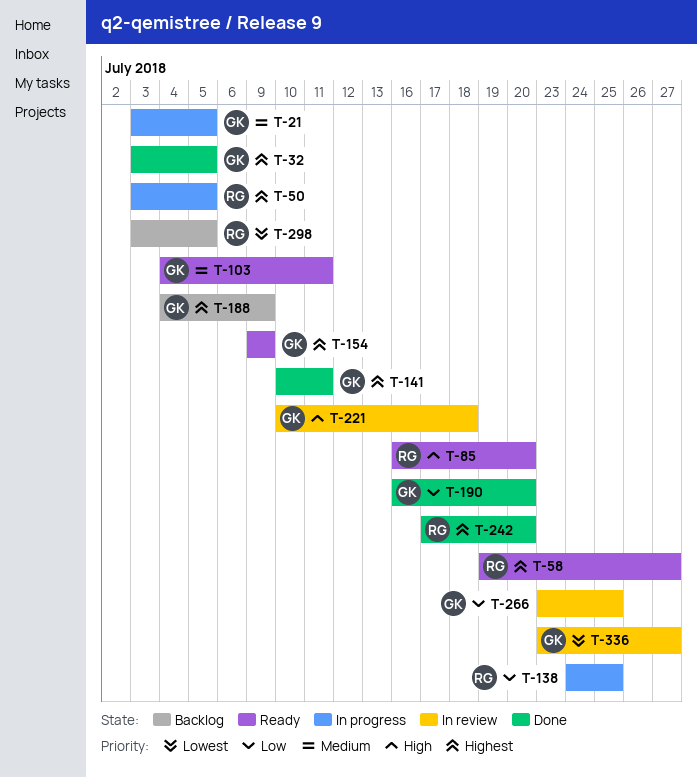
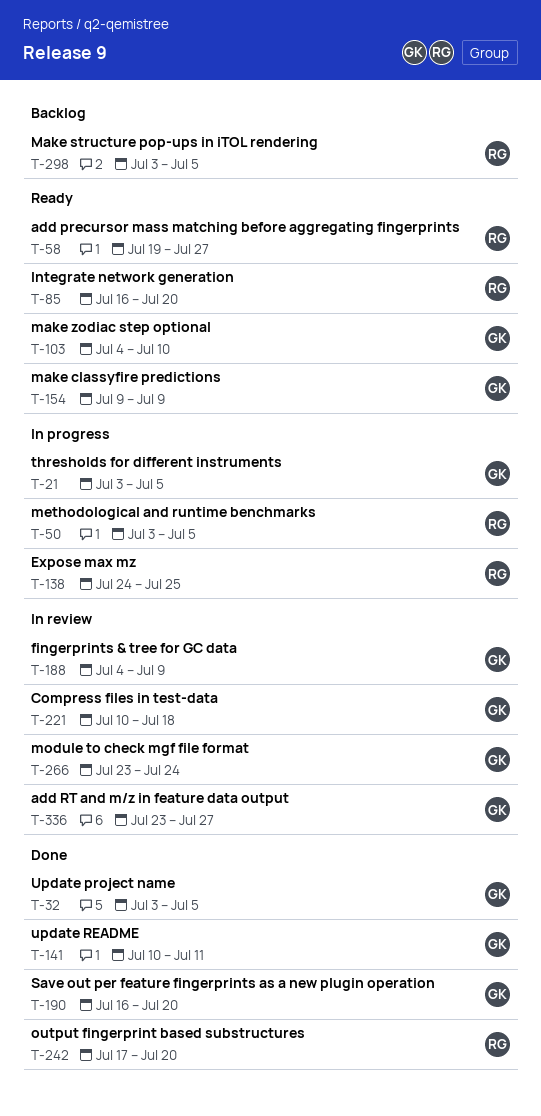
T-103, due: Jul 11 -> Jul 10
T-188, status: Backlog -> In review
T-266, due: Jul 25 -> Jul 24

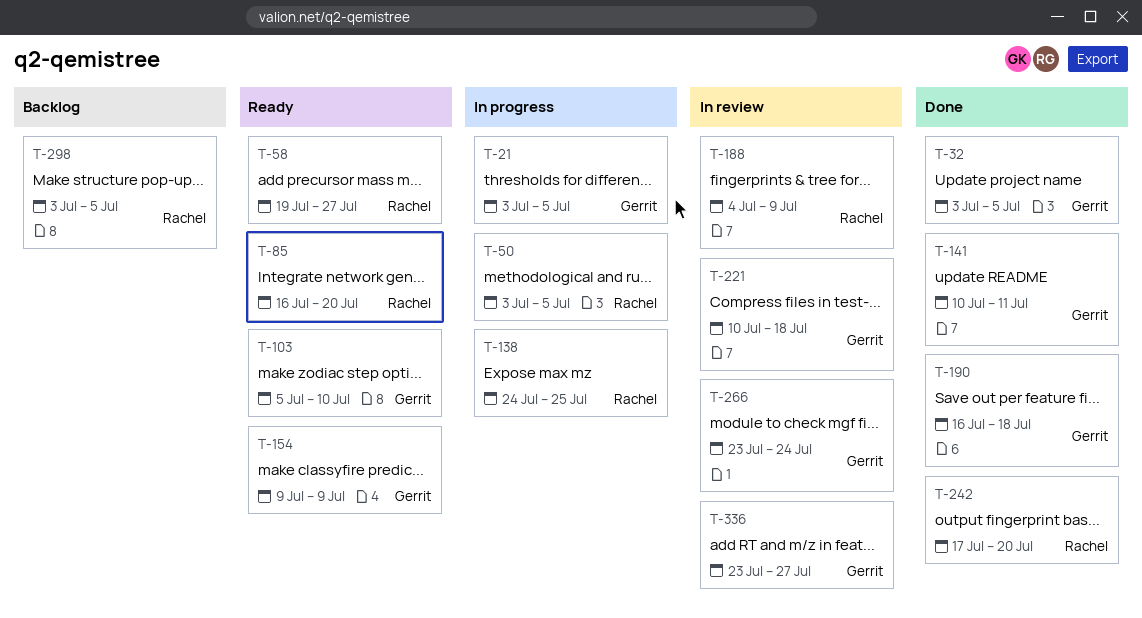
T-103, start: Jul 4 -> Jul 5
T-188, owner: Gerrit -> Rachel
T-190, due: Jul 20 -> Jul 18

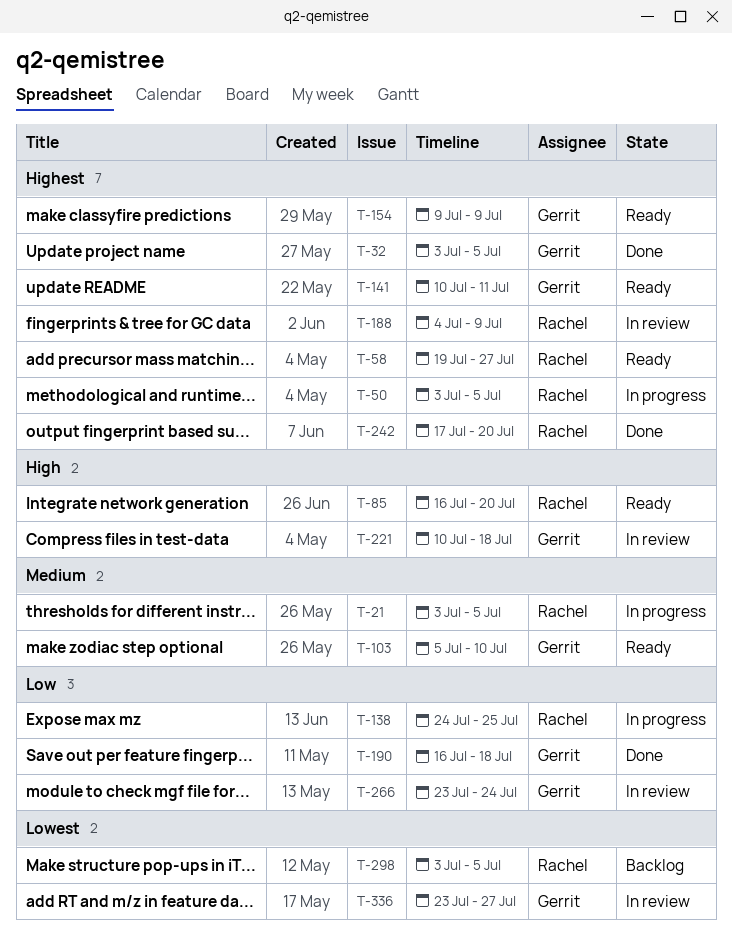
T-21, owner: Gerrit -> Rachel
T-141, status: Done -> Ready

